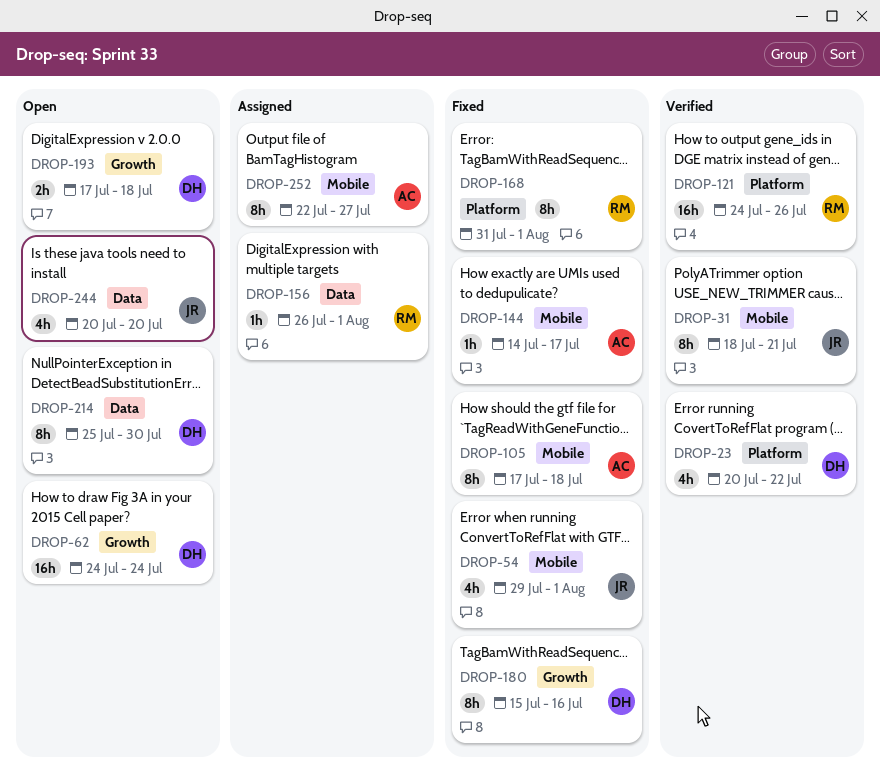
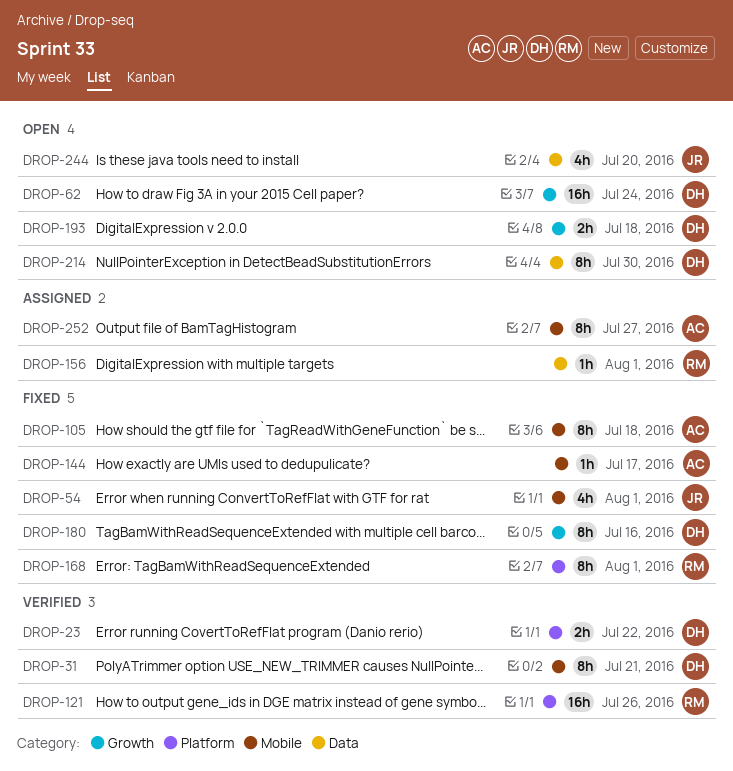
DROP-23, estimate: 4h -> 2h
DROP-31, owner: JR -> DH

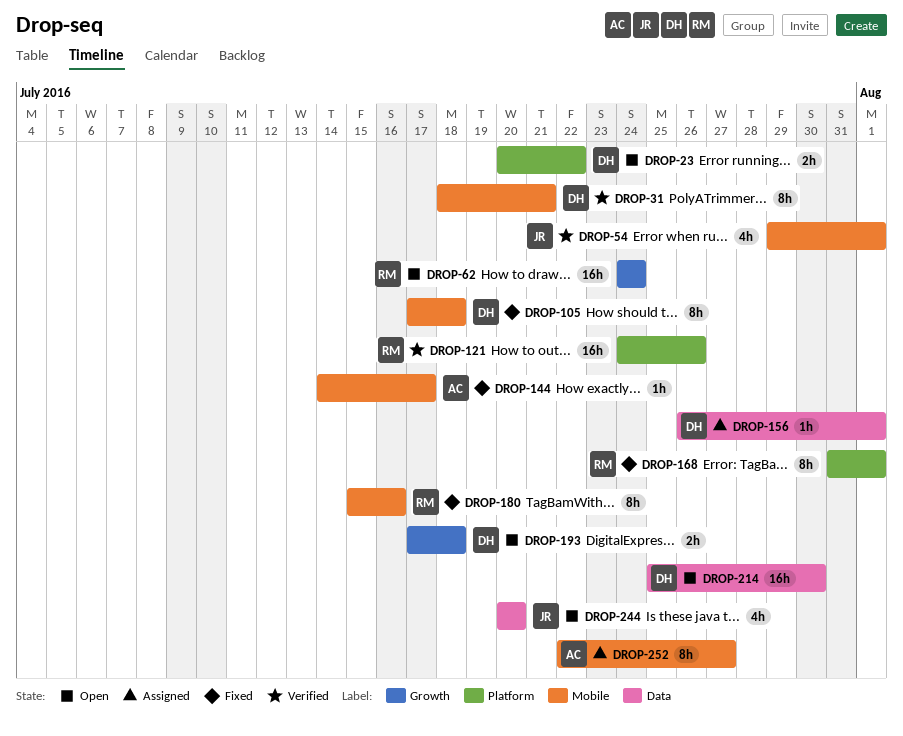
DROP-23, status: Verified -> Open
DROP-54, status: Fixed -> Verified
DROP-62, owner: DH -> RM
DROP-105, owner: AC -> DH
DROP-156, owner: RM -> DH
DROP-180, owner: DH -> RM
DROP-180, label: Growth -> Mobile
DROP-214, estimate: 8h -> 16h

